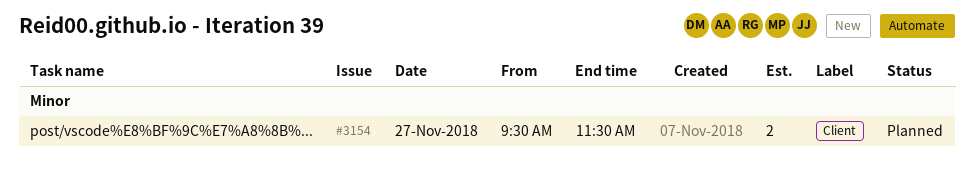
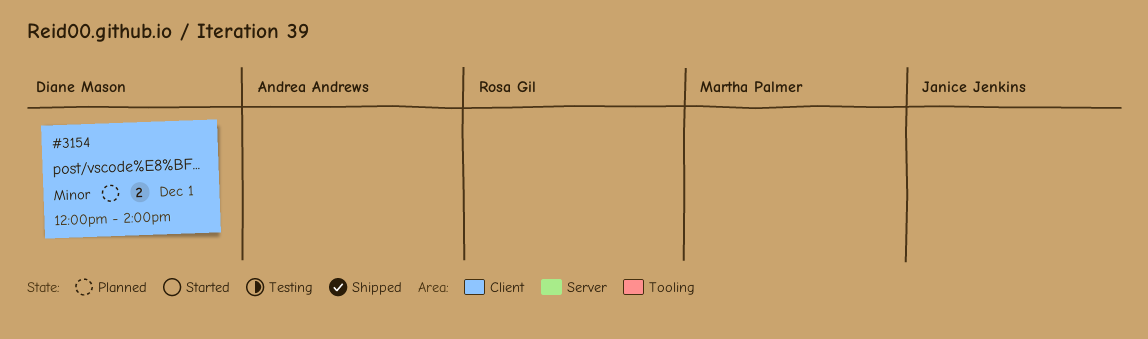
#3154, day: Nov 27 -> Dec 1
#3154, begins: 09:30 -> 12:00
#3154, ends: 11:30 -> 14:00

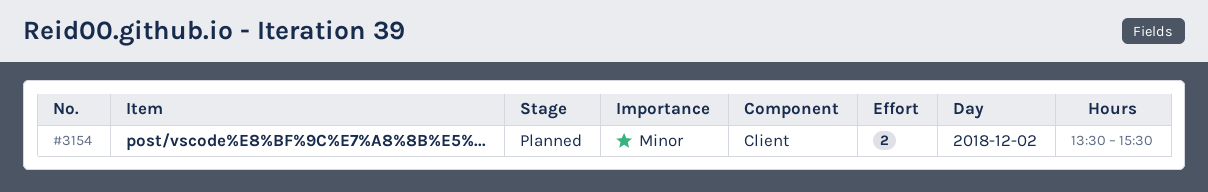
#3154, day: Dec 1 -> Dec 2
#3154, begins: 12:00 -> 13:30
#3154, ends: 14:00 -> 15:30

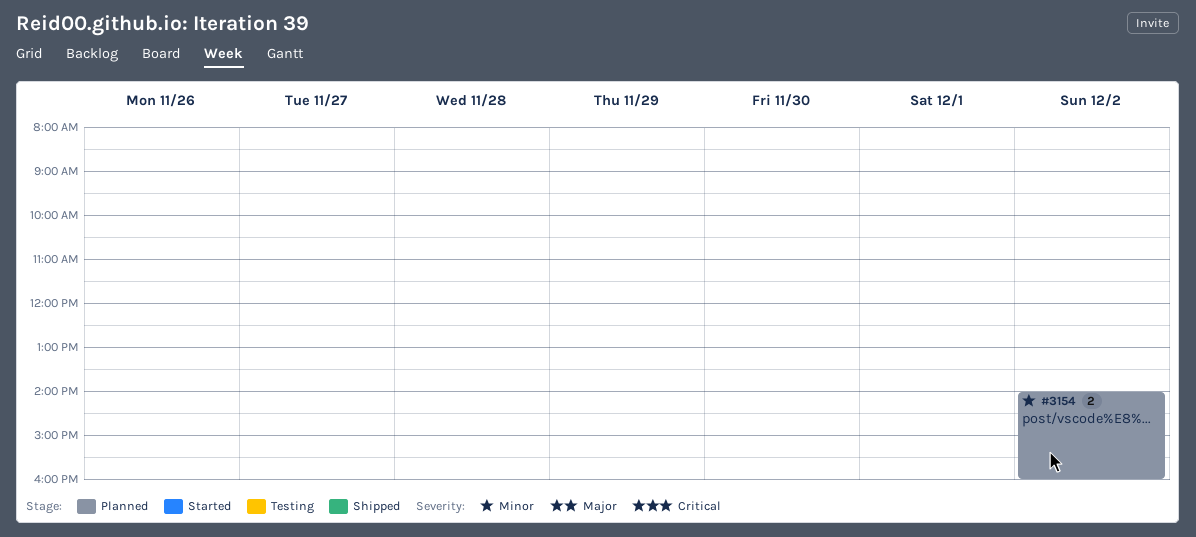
#3154, begins: 13:30 -> 14:00
#3154, ends: 15:30 -> 16:00

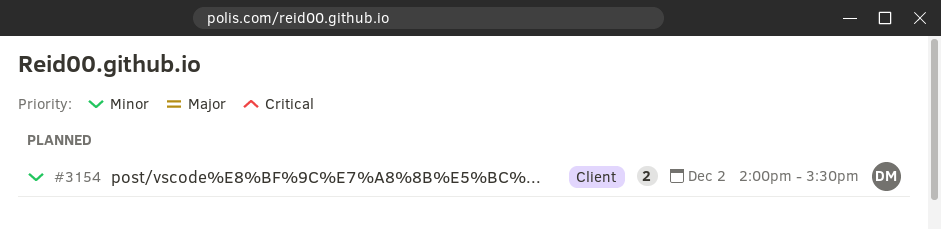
#3154, ends: 16:00 -> 15:30

